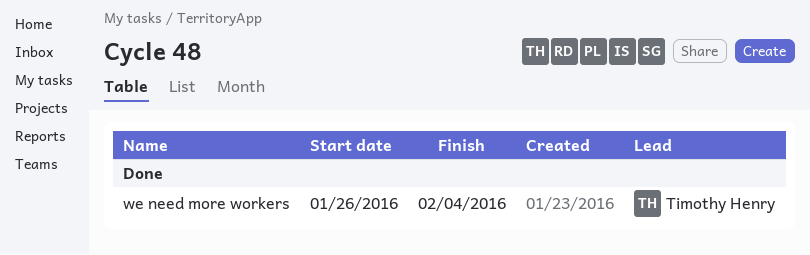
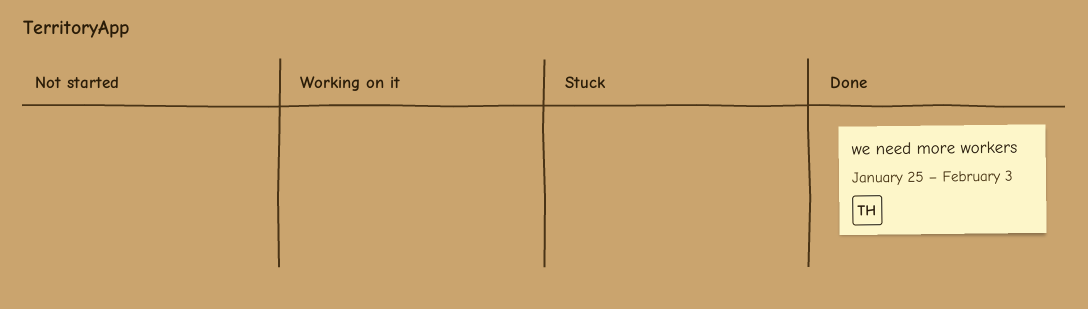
we need more workers, start: Jan 26 -> Jan 25
we need more workers, due: Feb 4 -> Feb 3

